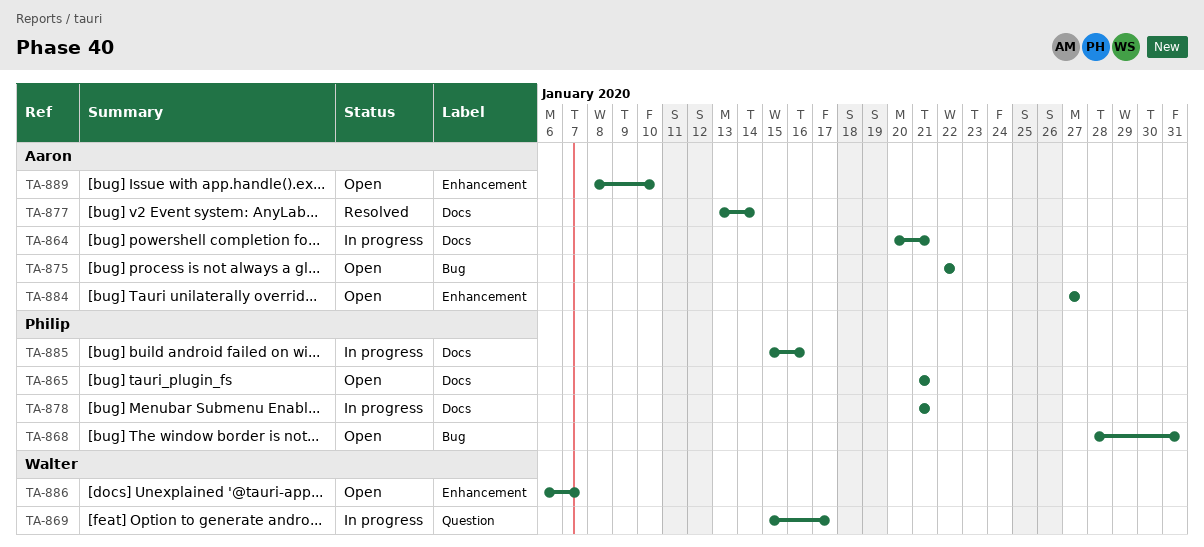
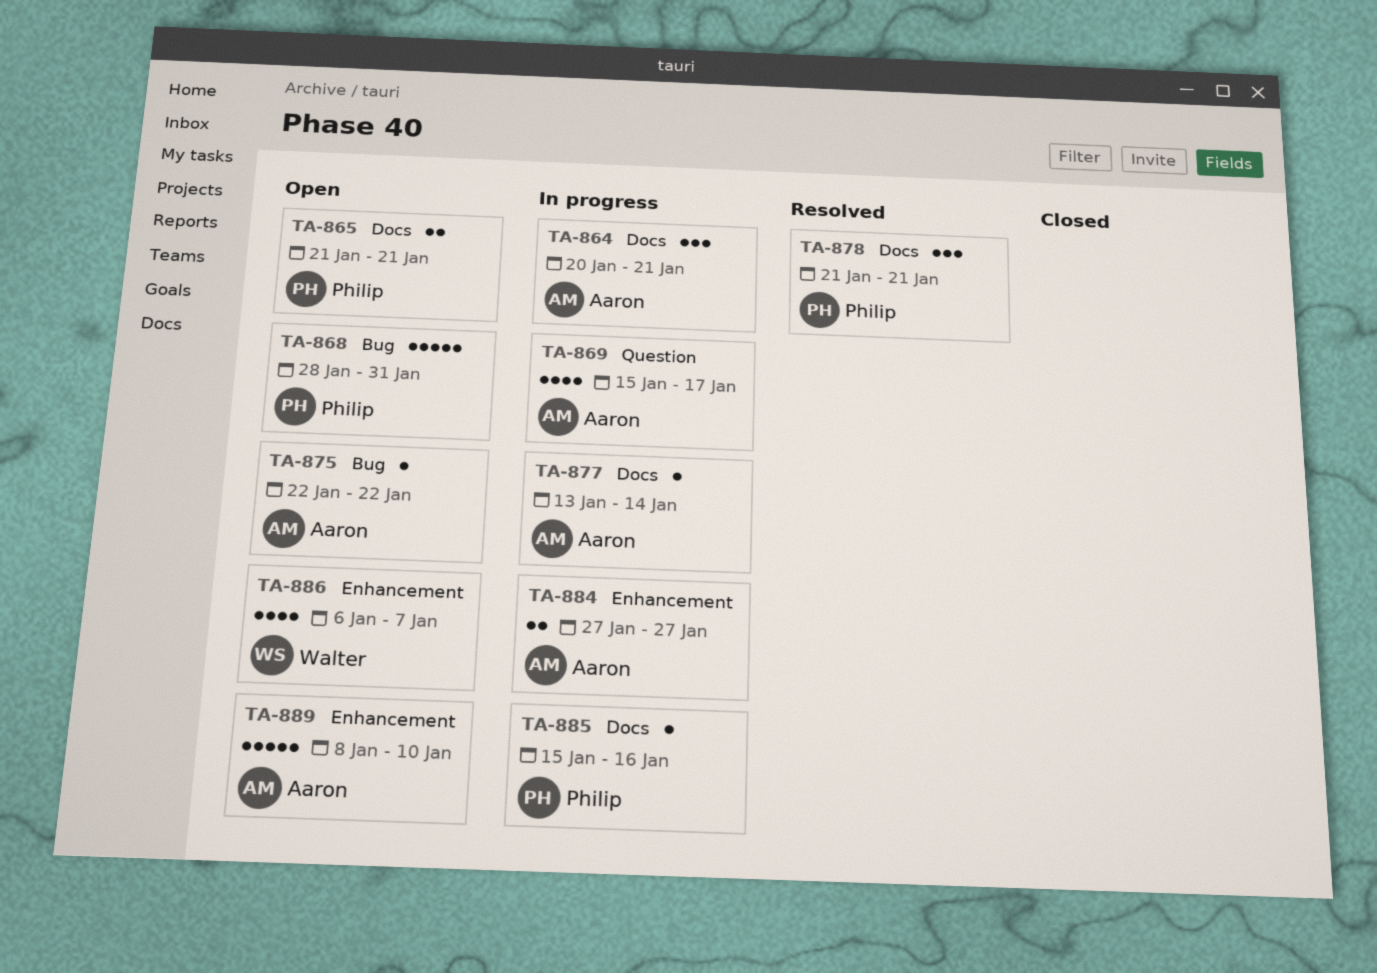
TA-869, owner: Walter -> Aaron
TA-877, status: Resolved -> In progress
TA-878, status: In progress -> Resolved
TA-884, status: Open -> In progress

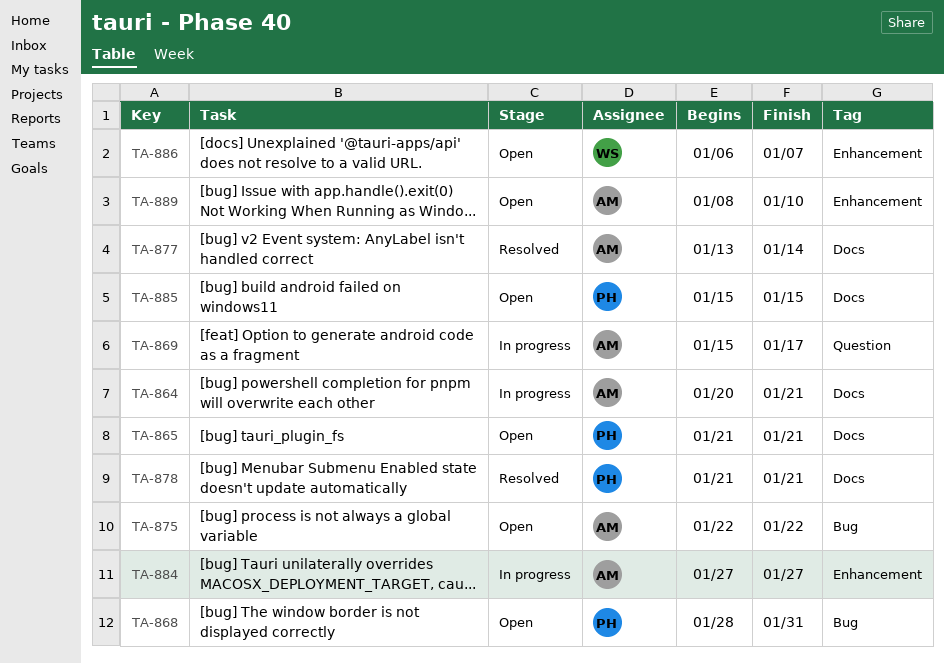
TA-877, status: In progress -> Resolved
TA-885, status: In progress -> Open
TA-885, due: Jan 16 -> Jan 15

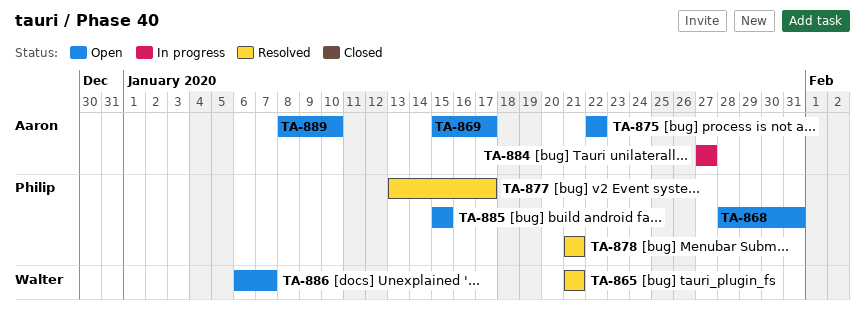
TA-864: present -> none
TA-865, status: Open -> Resolved
TA-865, owner: Philip -> Walter
TA-869, status: In progress -> Open
TA-877, owner: Aaron -> Philip
TA-877, due: Jan 14 -> Jan 17

